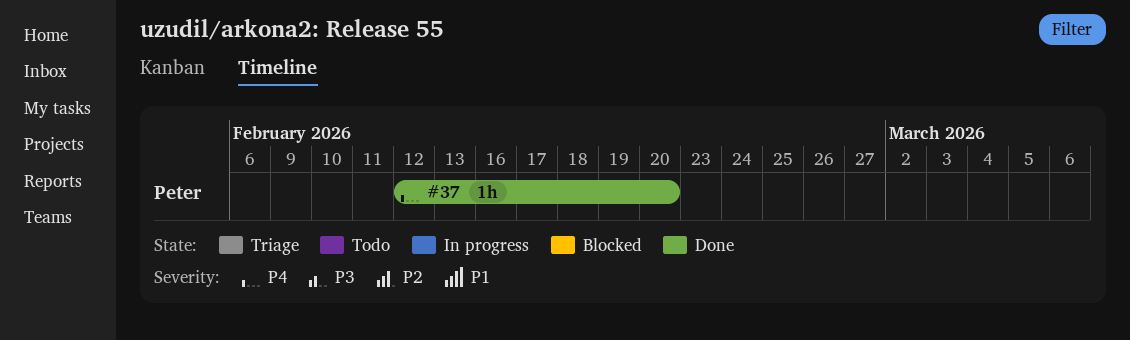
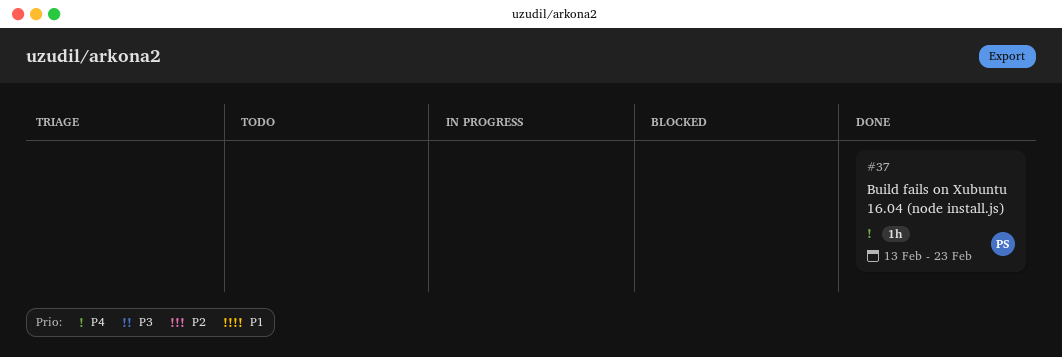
#37, start: Feb 12 -> Feb 13
#37, due: Feb 20 -> Feb 23

